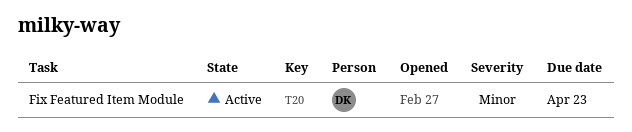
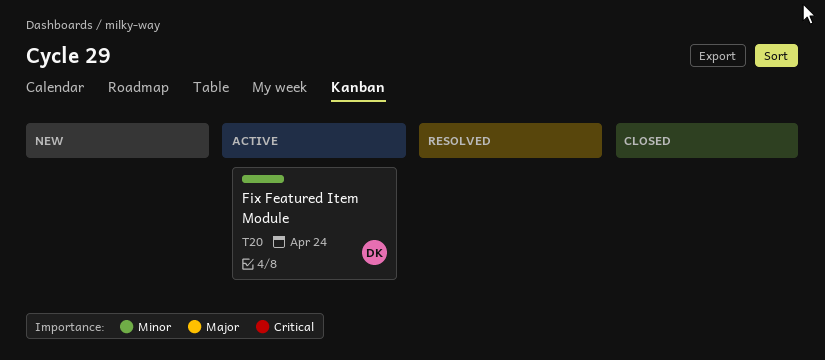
T20, due: Apr 23 -> Apr 24

